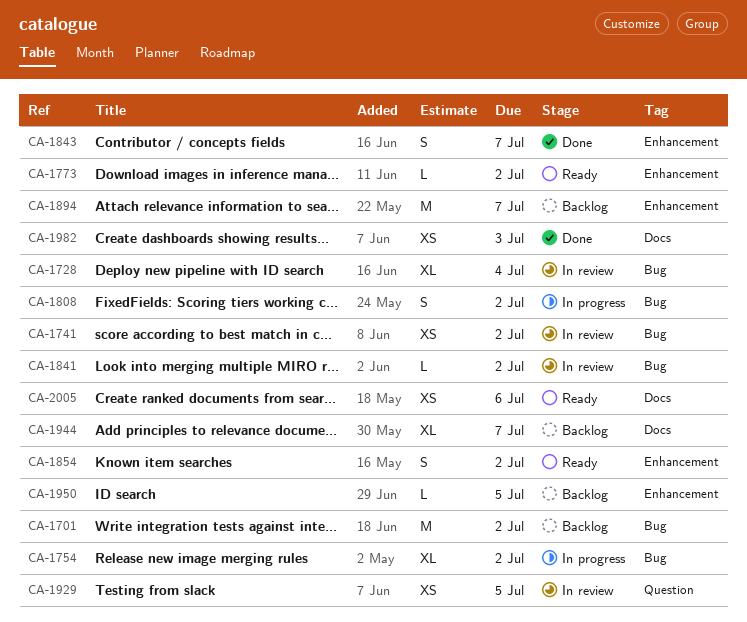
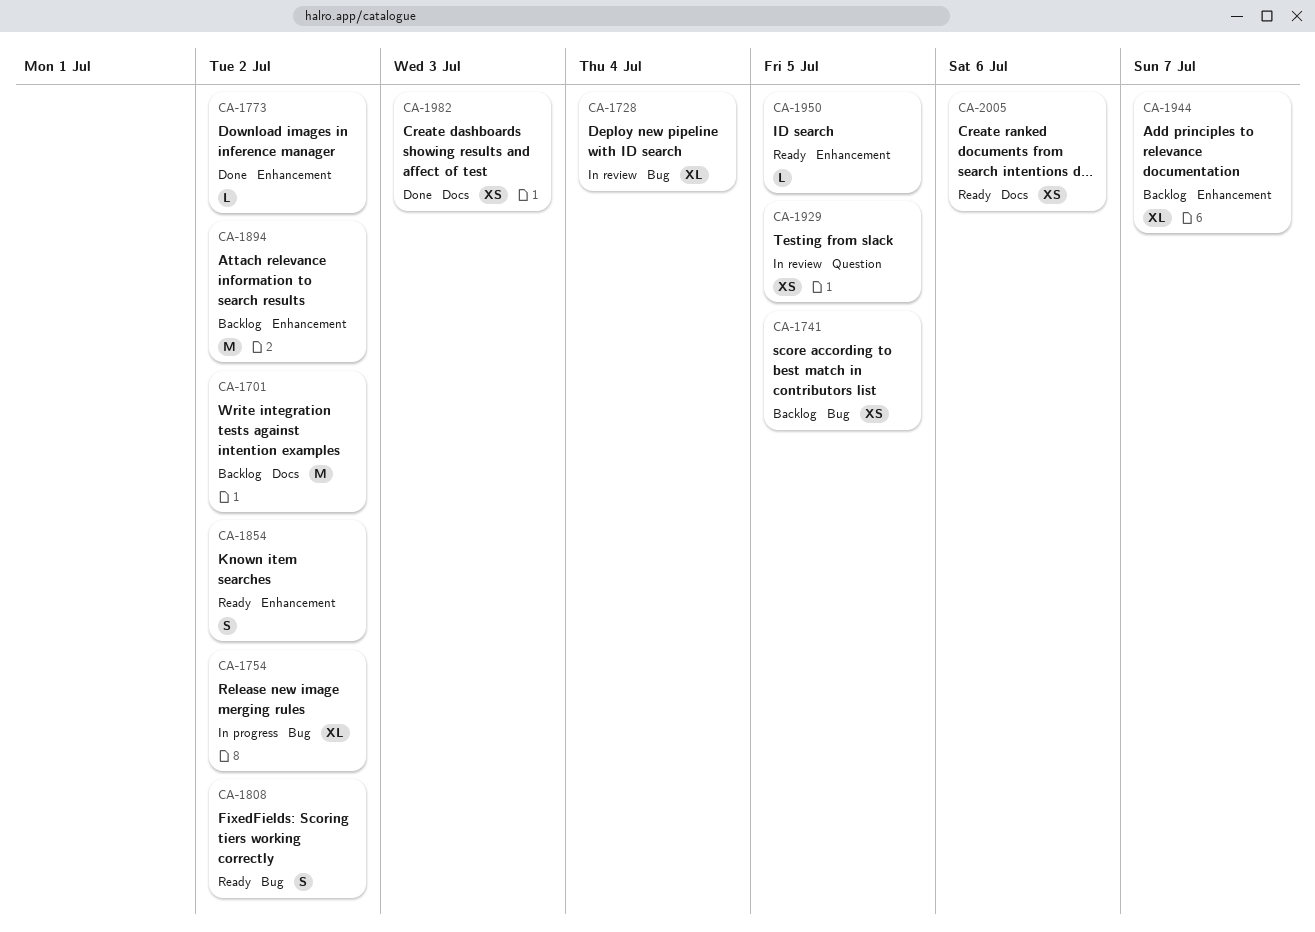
CA-1701, label: Bug -> Docs
CA-1741, status: In review -> Backlog
CA-1741, due: Jul 2 -> Jul 5
CA-1773, status: Ready -> Done
CA-1808, status: In progress -> Ready
CA-1841: present -> none
CA-1843: present -> none
CA-1894, due: Jul 7 -> Jul 2
CA-1944, label: Docs -> Enhancement
CA-1950, status: Backlog -> Ready

